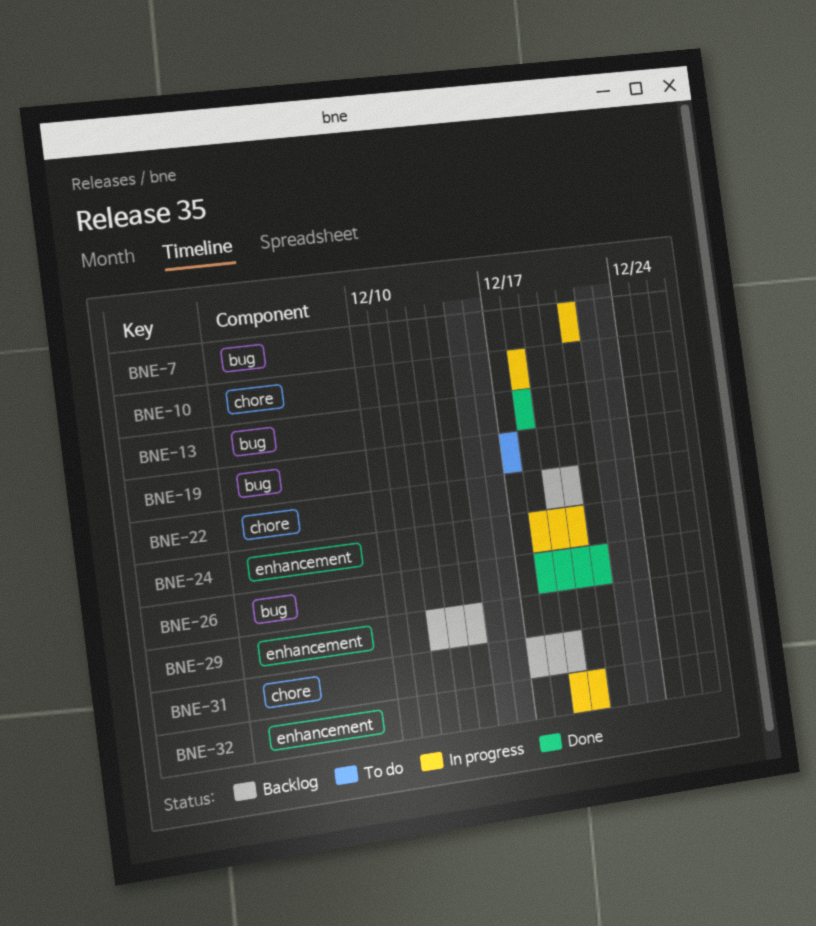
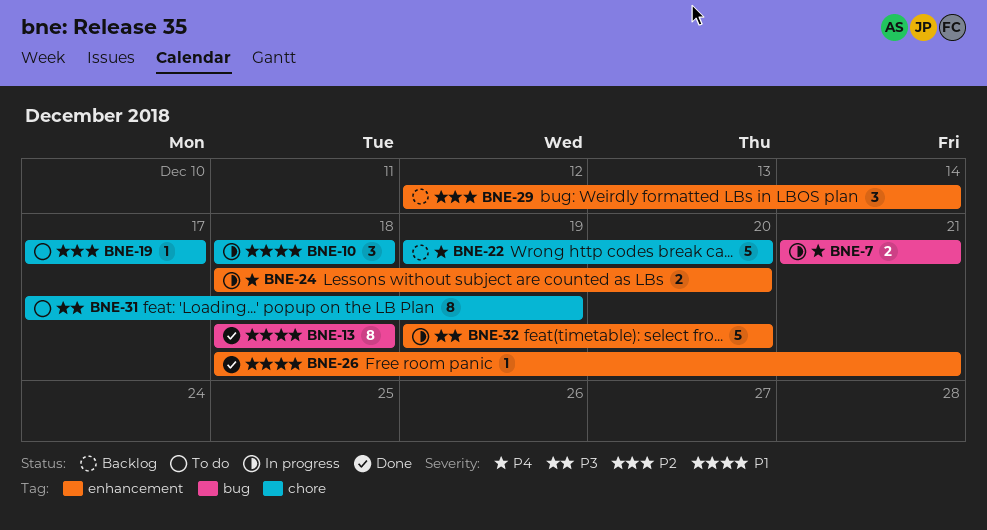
BNE-19, label: bug -> chore
BNE-26, label: bug -> enhancement
BNE-31, status: Backlog -> To do

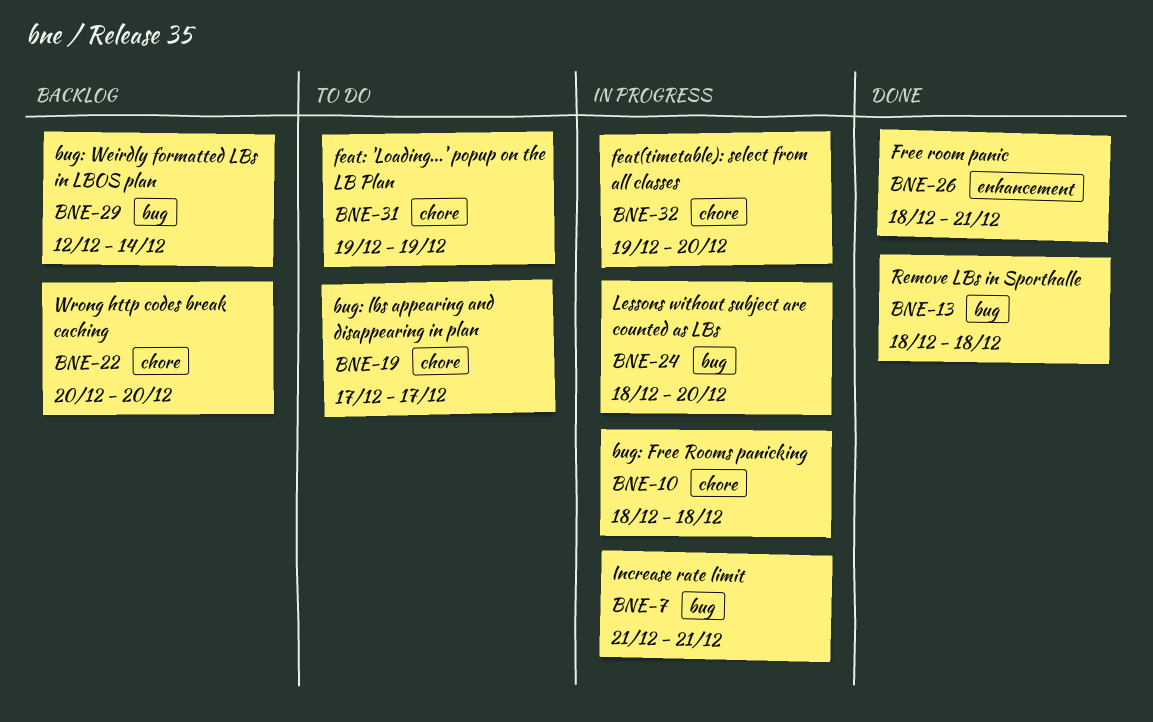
BNE-22, start: Dec 19 -> Dec 20
BNE-24, label: enhancement -> bug
BNE-29, label: enhancement -> bug
BNE-31, start: Dec 17 -> Dec 19
BNE-32, label: enhancement -> chore

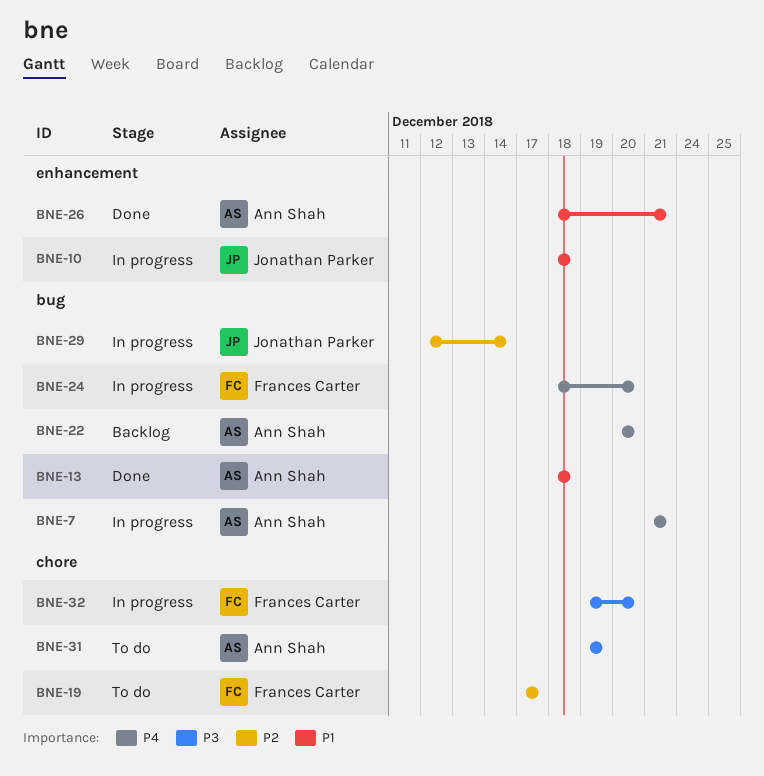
BNE-10, label: chore -> enhancement
BNE-22, label: chore -> bug
BNE-29, status: Backlog -> In progress

